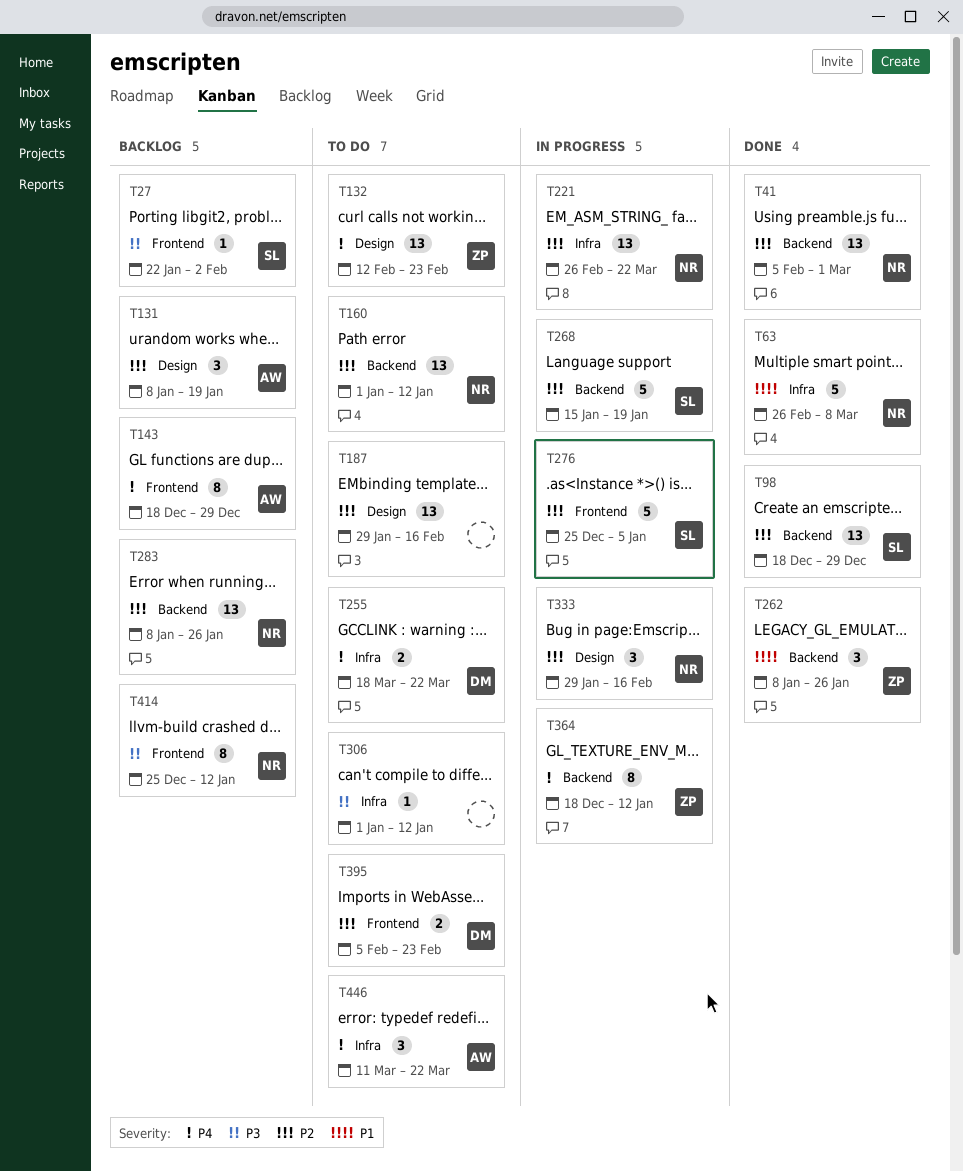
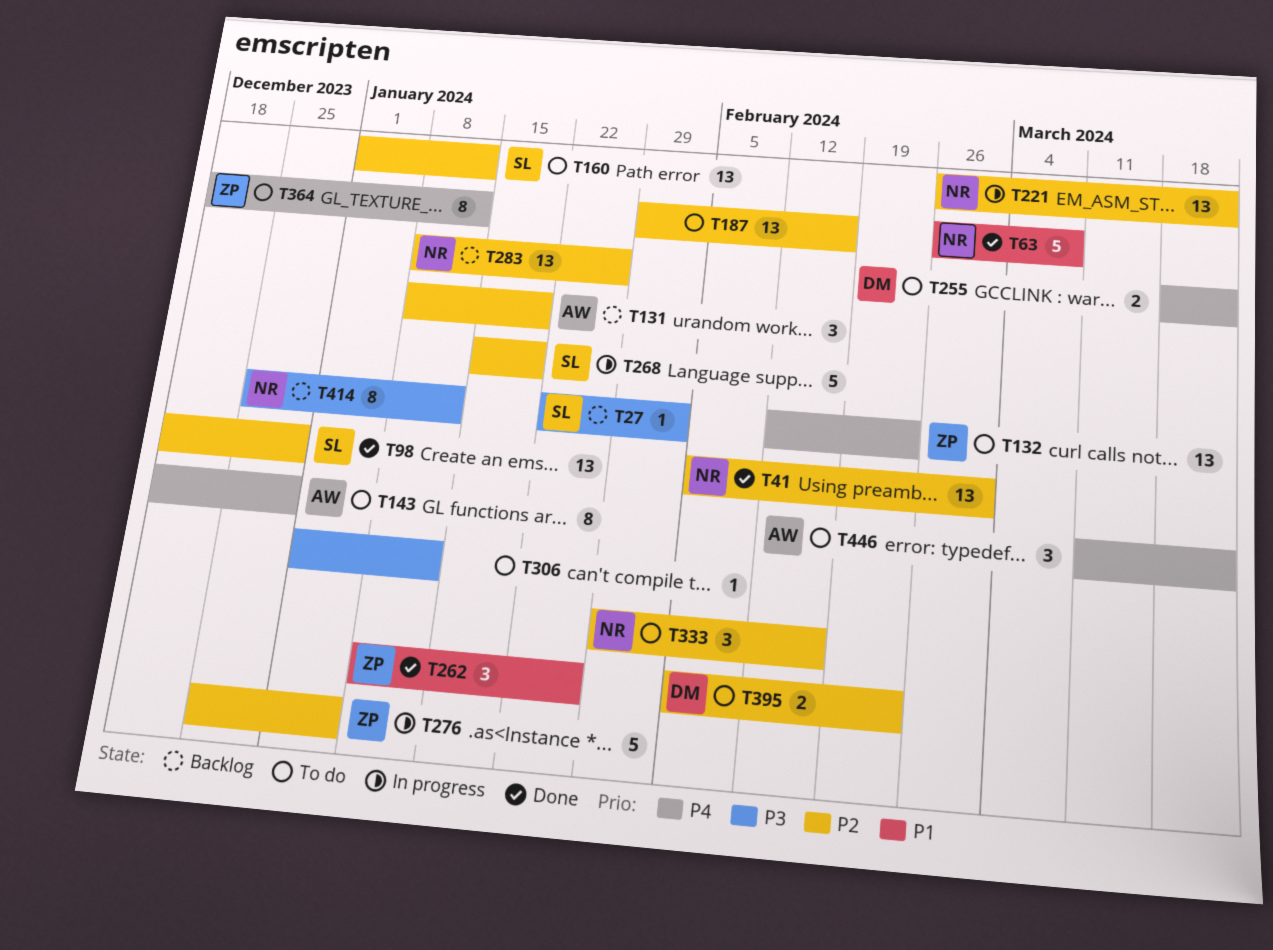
T143, status: Backlog -> To do
T160, owner: NR -> SL
T276, owner: SL -> ZP
T333, status: In progress -> To do
T364, status: In progress -> To do

